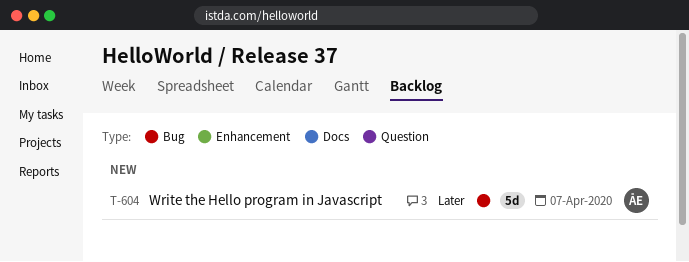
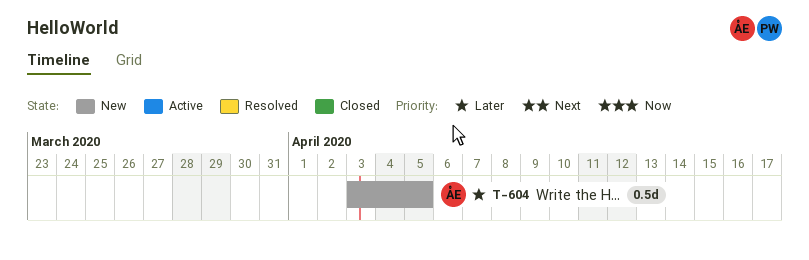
T-604, estimate: 5d -> 0.5d
T-604, due: Apr 7 -> Apr 5

